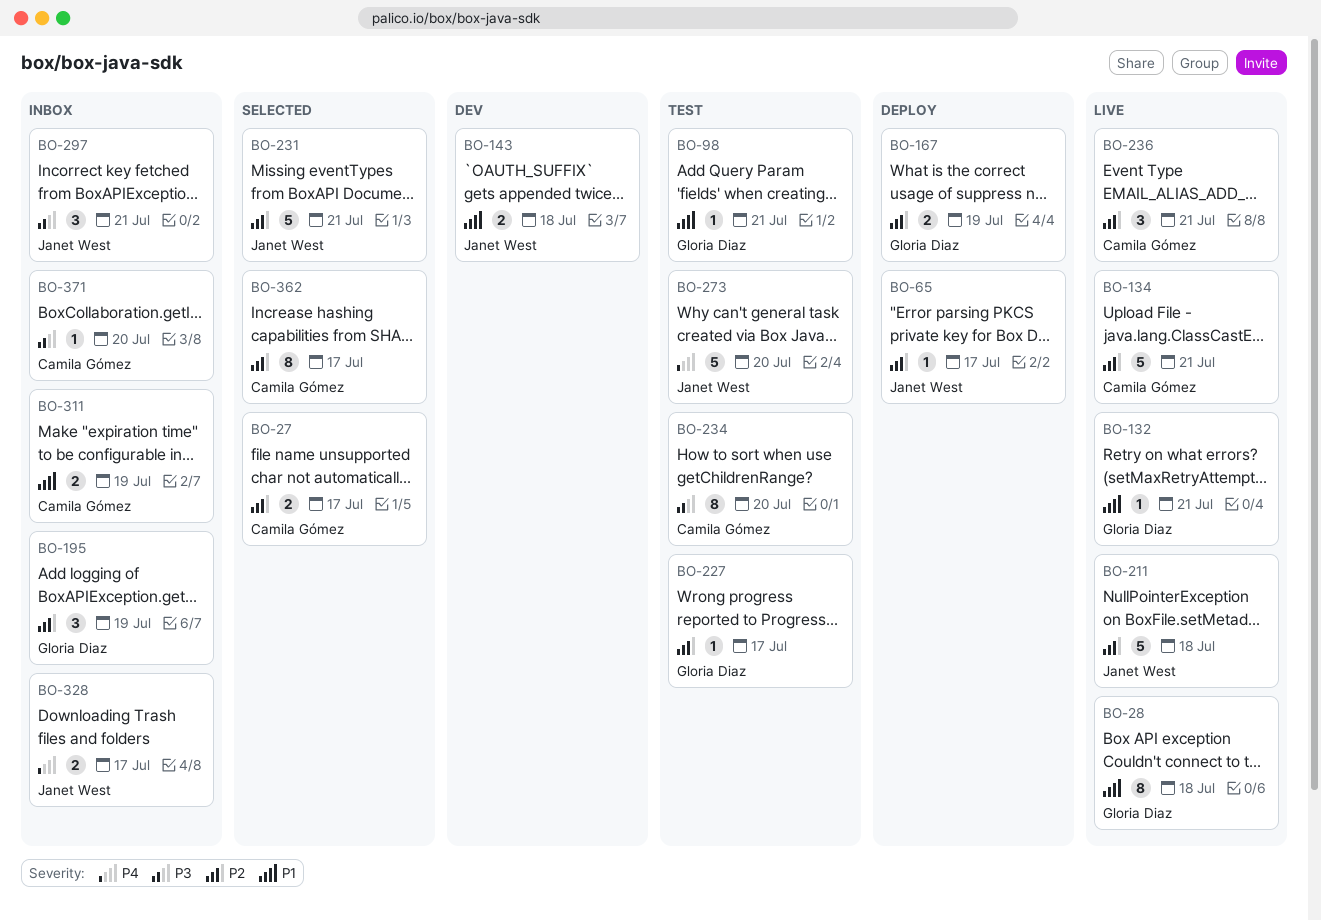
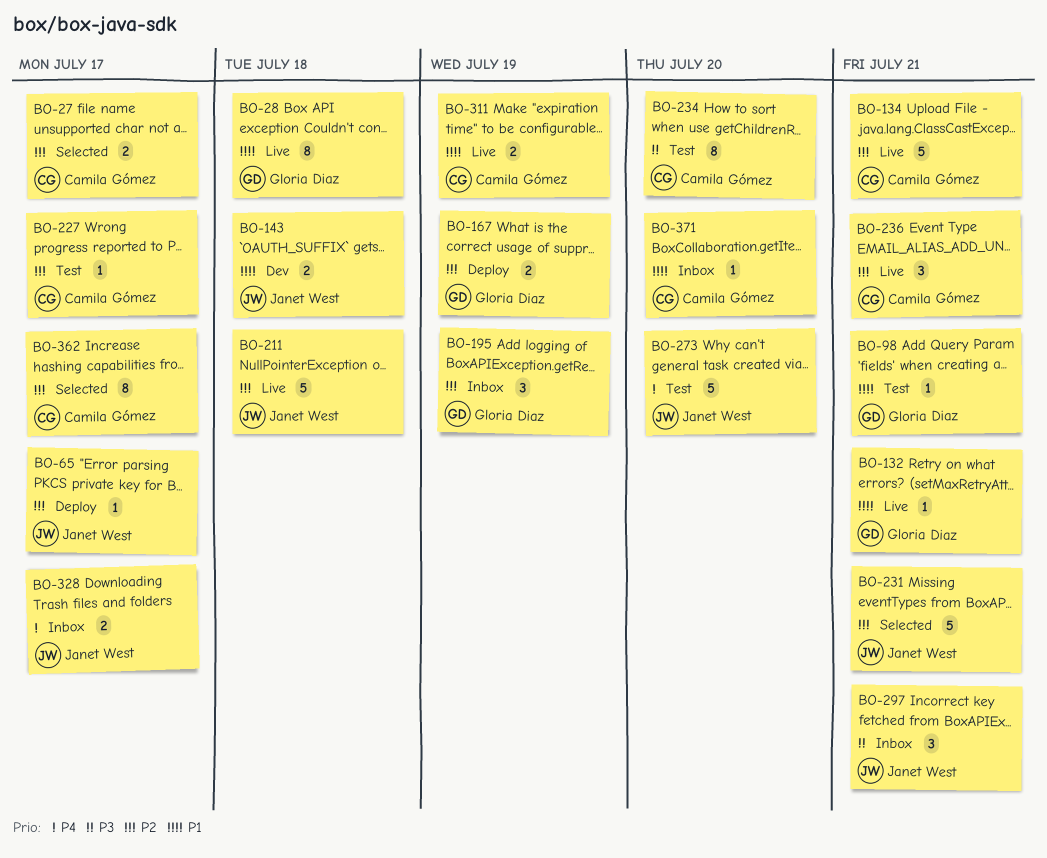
BO-227, owner: Gloria Diaz -> Camila Gómez
BO-311, status: Inbox -> Live
BO-371, priority: P3 -> P1

